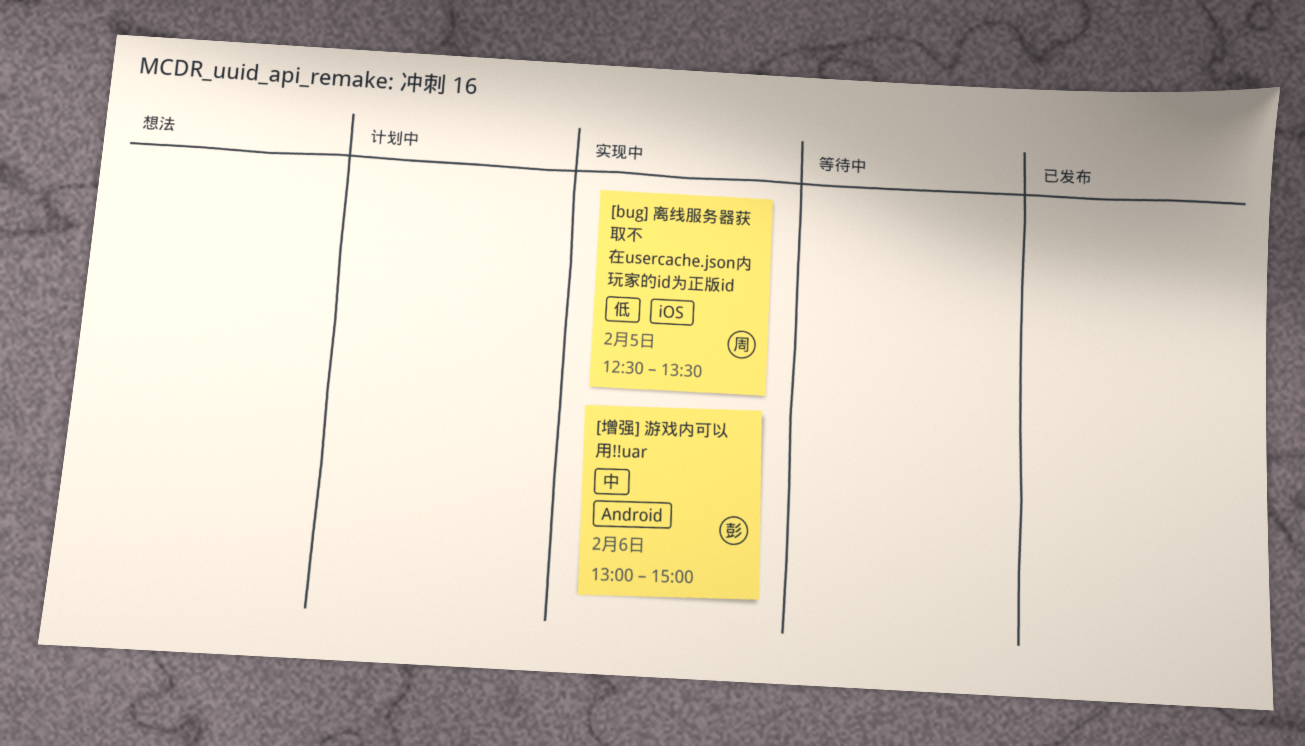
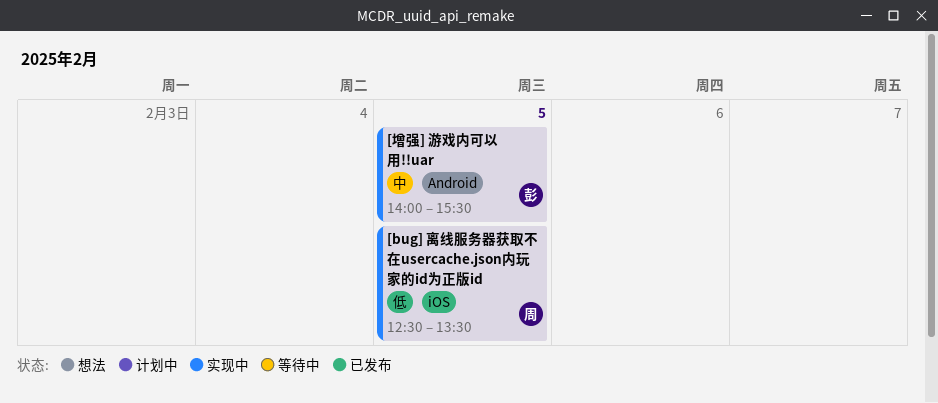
[增强] 游戏内可以用!!uar, day: Feb 6 -> Feb 5
[增强] 游戏内可以用!!uar, begins: 13:00 -> 14:00
[增强] 游戏内可以用!!uar, ends: 15:00 -> 15:30

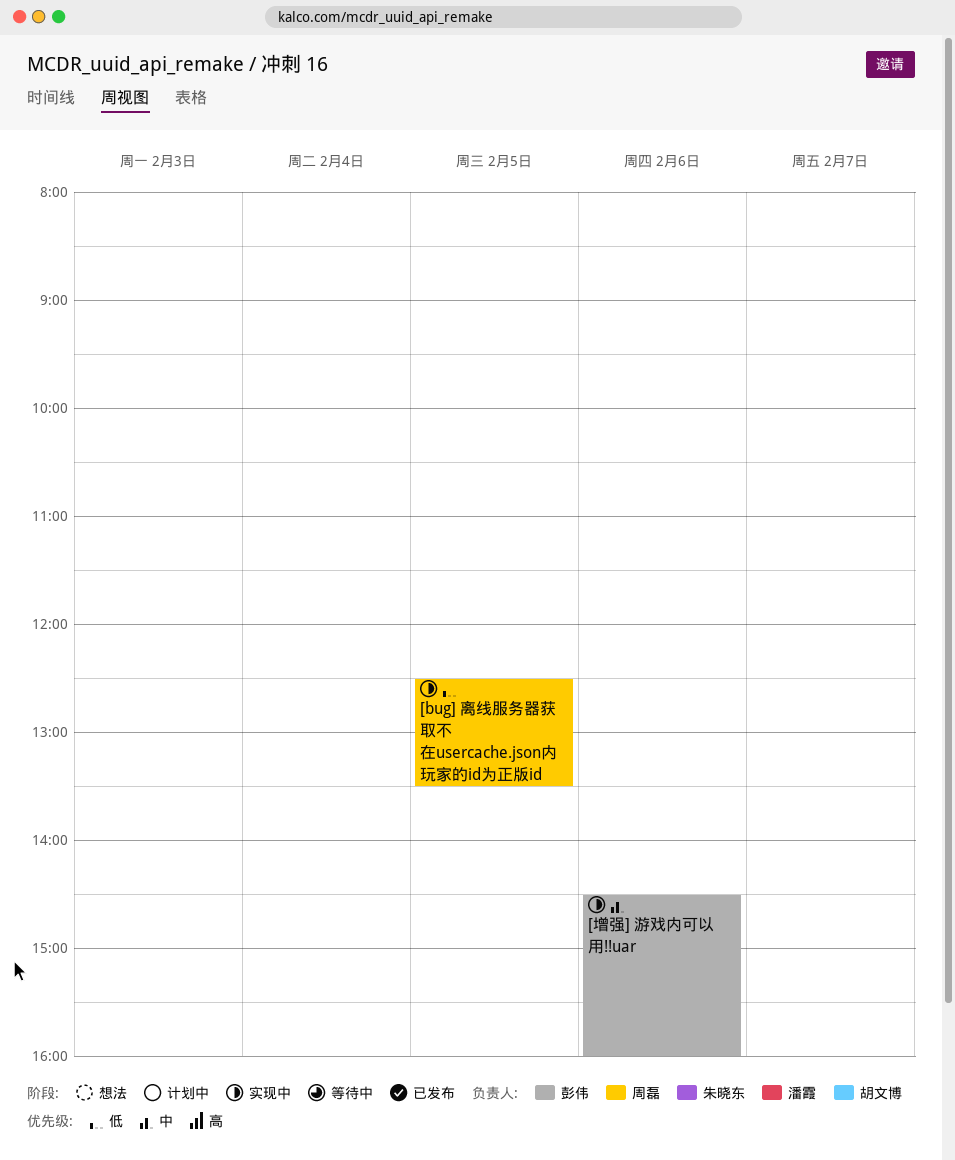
[增强] 游戏内可以用!!uar, day: Feb 5 -> Feb 6
[增强] 游戏内可以用!!uar, begins: 14:00 -> 14:30
[增强] 游戏内可以用!!uar, ends: 15:30 -> 16:00

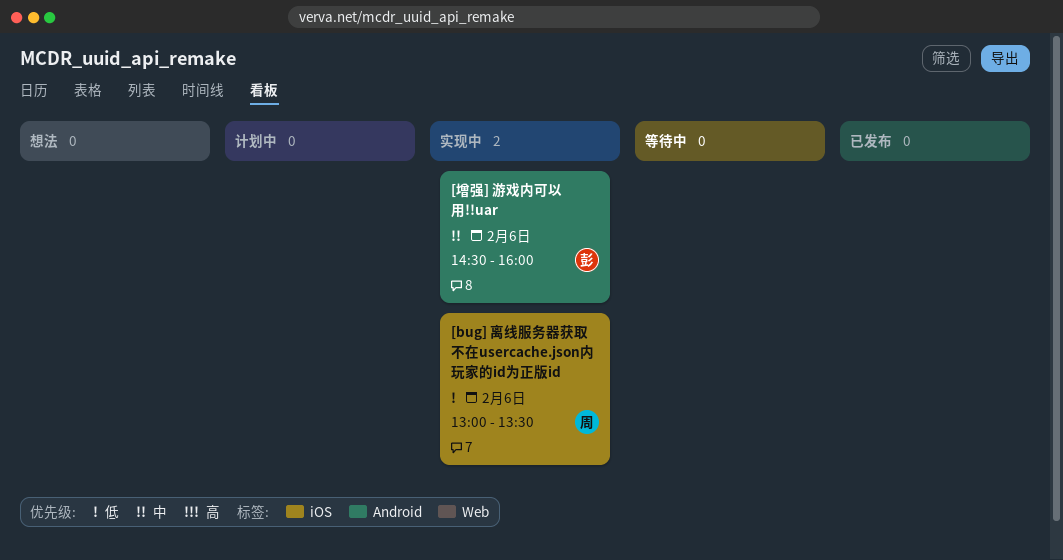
[bug] 离线服务器获取不在usercache.json内玩家的id为正版id, day: Feb 5 -> Feb 6
[bug] 离线服务器获取不在usercache.json内玩家的id为正版id, begins: 12:30 -> 13:00

